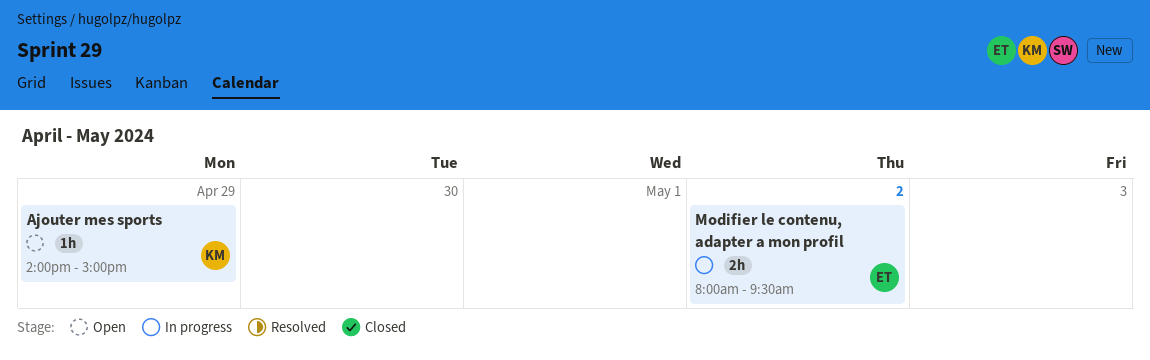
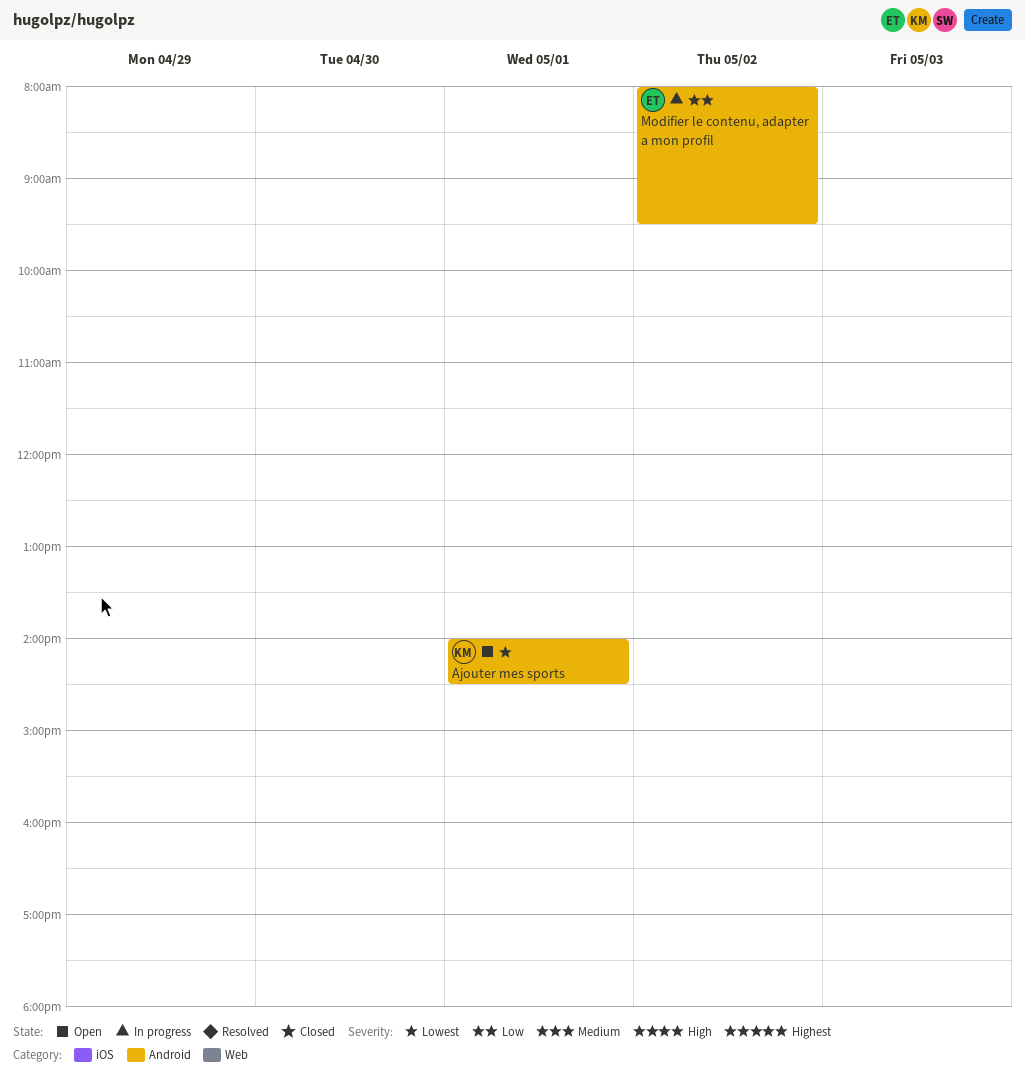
Ajouter mes sports, day: Apr 29 -> May 1
Ajouter mes sports, ends: 15:00 -> 14:30

